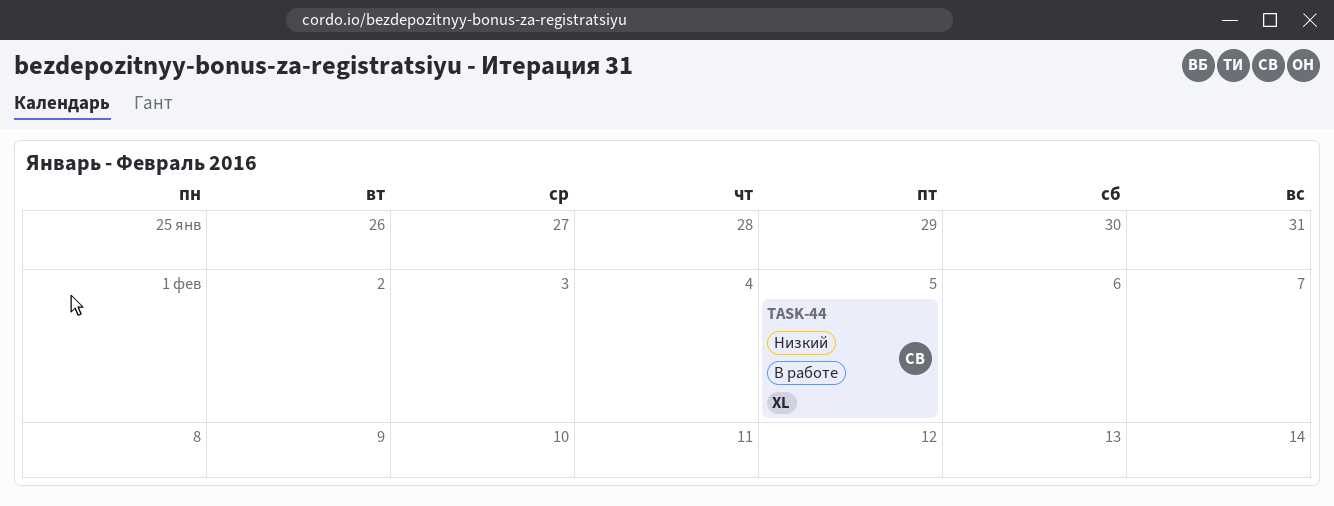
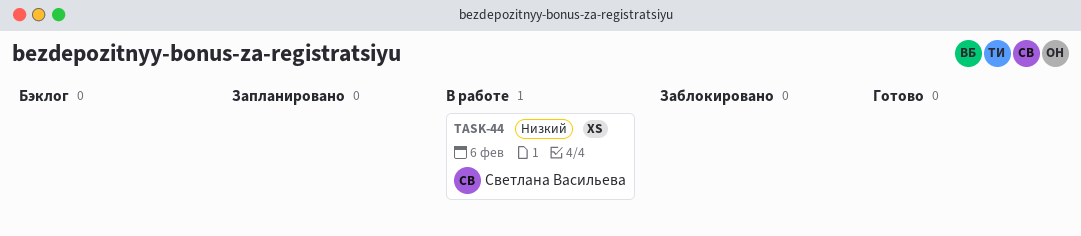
TASK-44, estimate: XL -> XS
TASK-44, due: Feb 5 -> Feb 6

